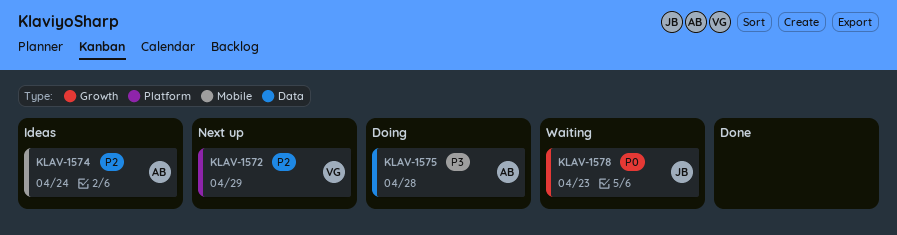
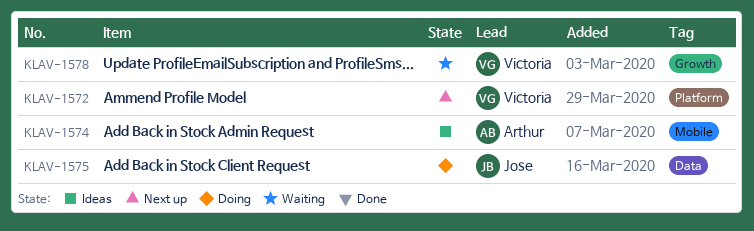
KLAV-1575, owner: Arthur -> Jose
KLAV-1578, owner: Jose -> Victoria

